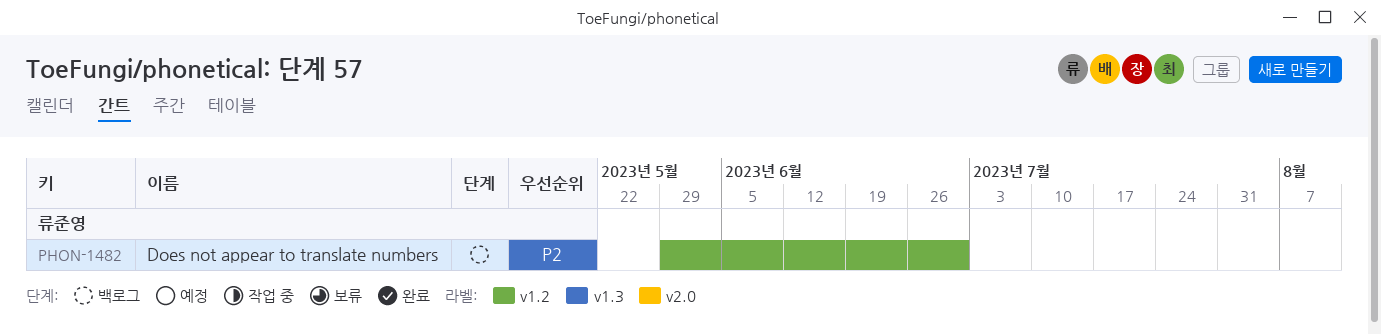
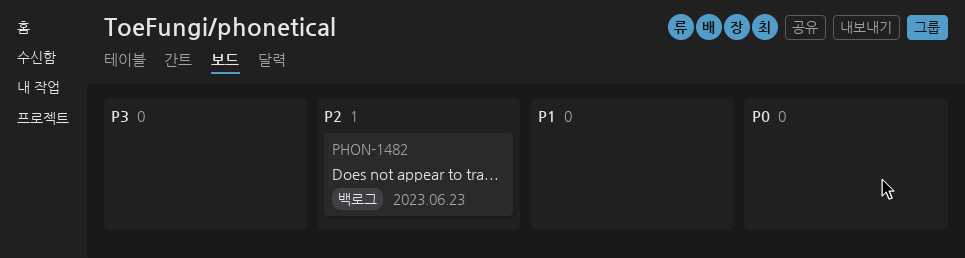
PHON-1482, due: Jun 30 -> Jun 23

